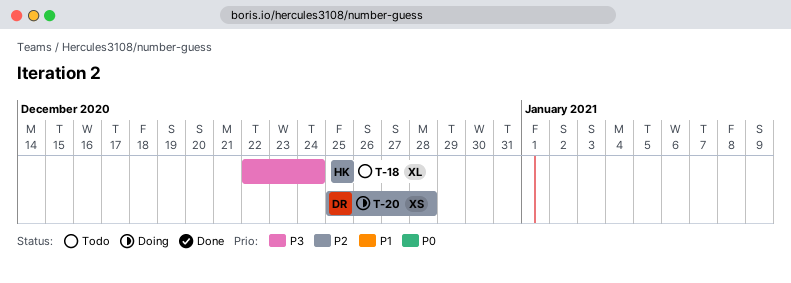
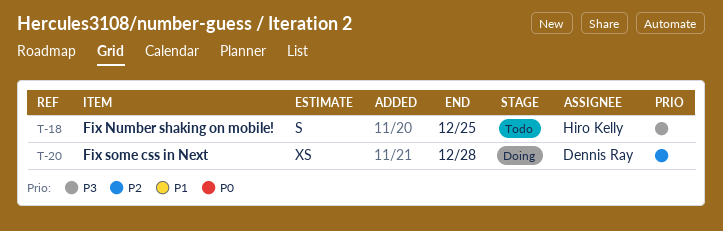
T-18, estimate: XL -> S
T-18, due: Dec 24 -> Dec 25

